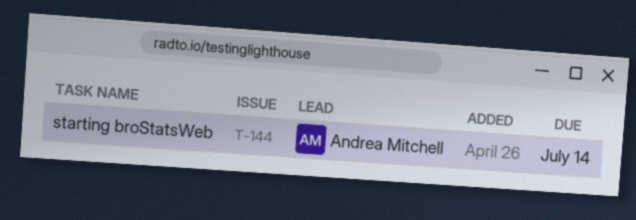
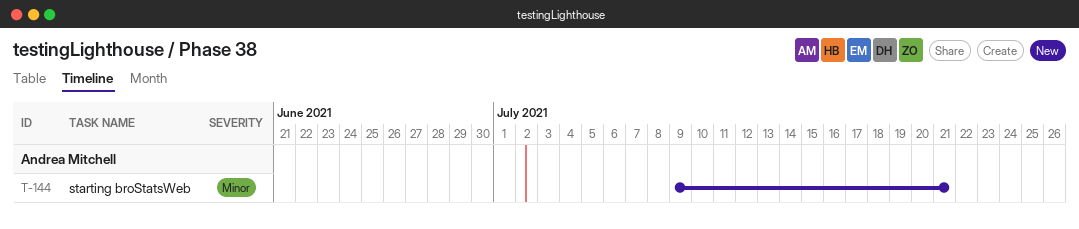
T-144, due: Jul 14 -> Jul 21

